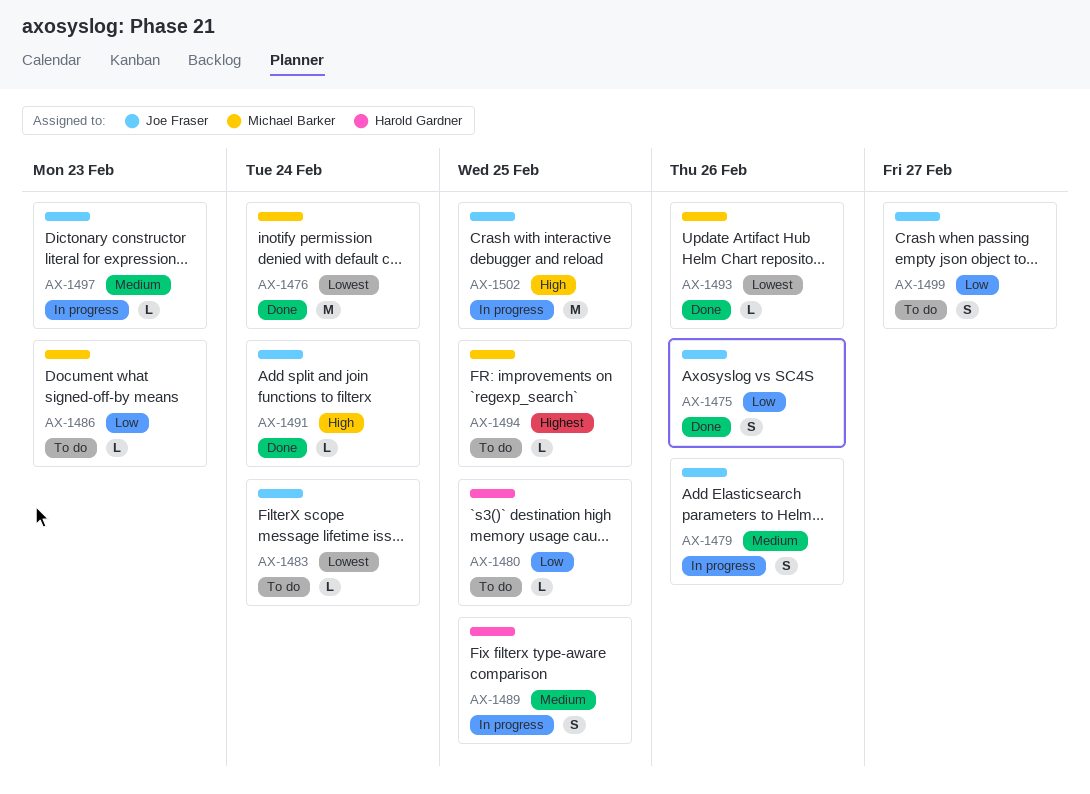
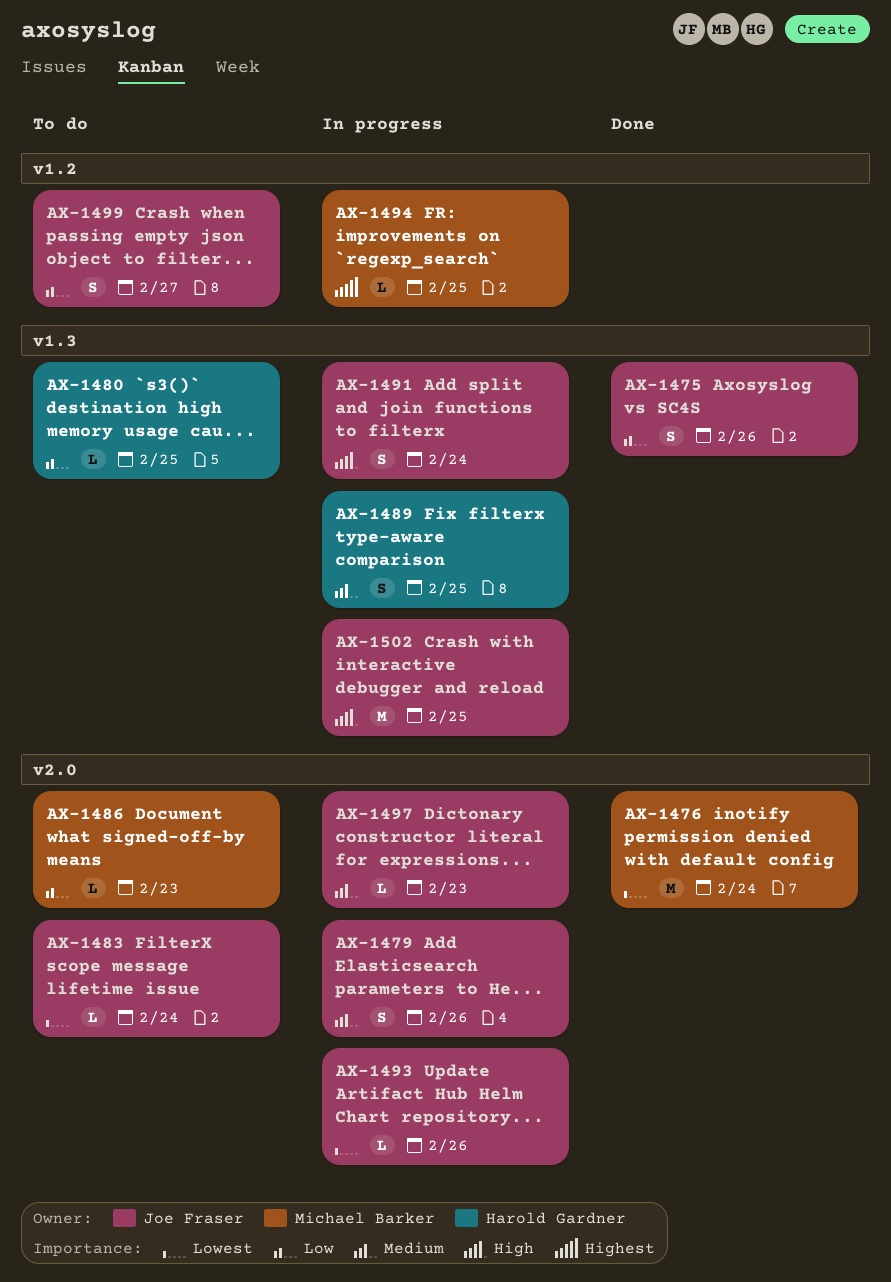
AX-1491, status: Done -> In progress
AX-1491, estimate: L -> S
AX-1493, status: Done -> In progress
AX-1493, owner: Michael Barker -> Joe Fraser
AX-1494, status: To do -> In progress

